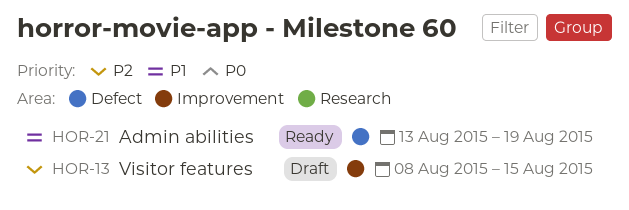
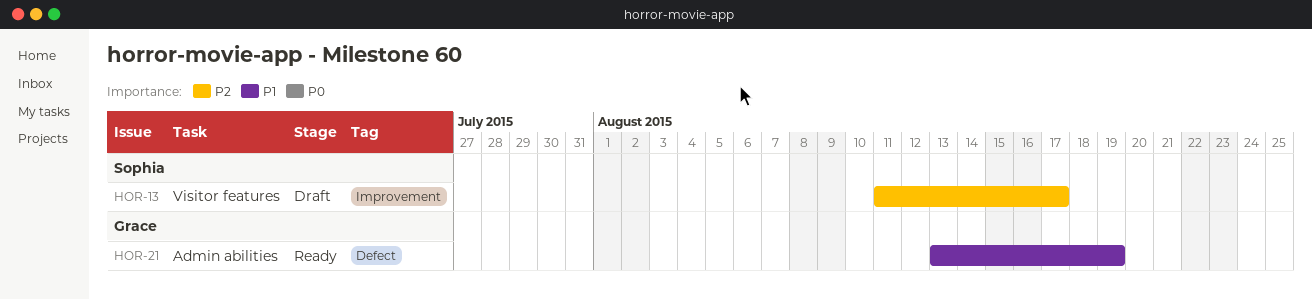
HOR-13, start: Aug 8 -> Aug 11
HOR-13, due: Aug 15 -> Aug 17

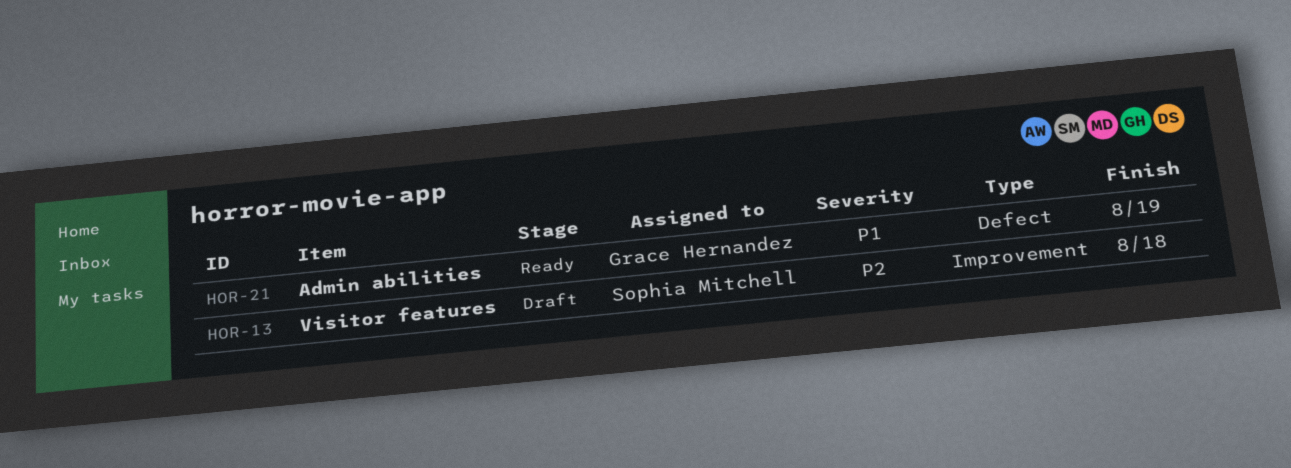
HOR-13, due: Aug 17 -> Aug 18

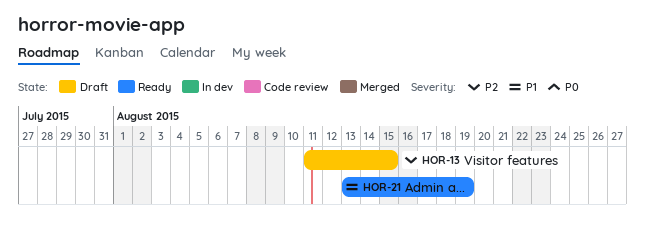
HOR-13, due: Aug 18 -> Aug 15

